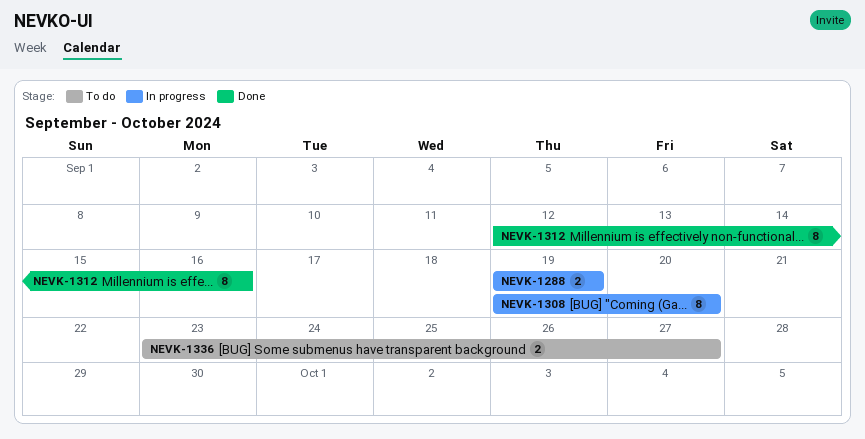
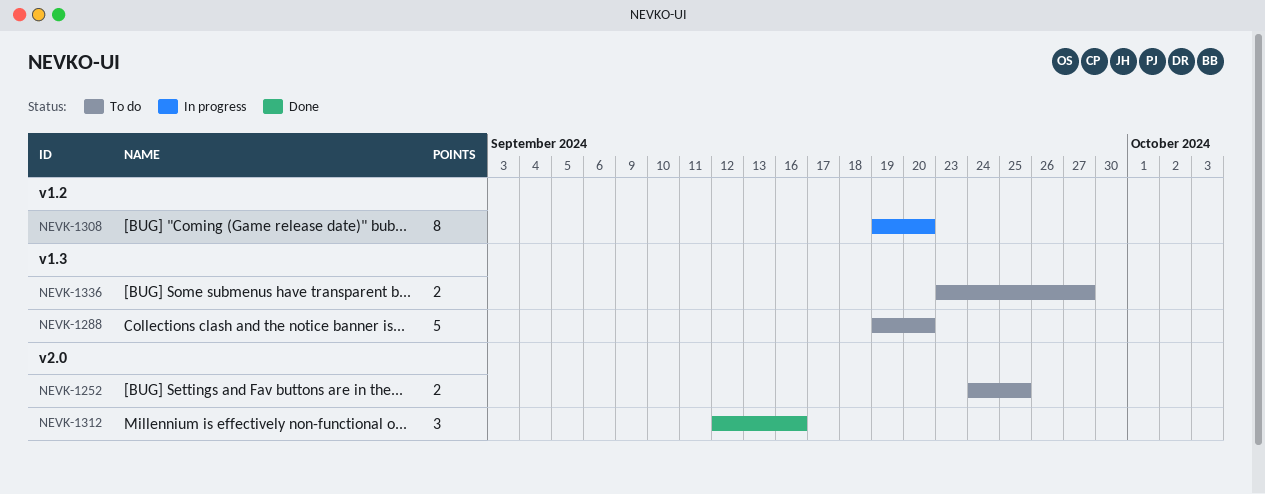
NEVK-1252: none -> present
NEVK-1288, status: In progress -> To do
NEVK-1288, estimate: 2 -> 5
NEVK-1288, due: Sep 19 -> Sep 20
NEVK-1312, estimate: 8 -> 3

